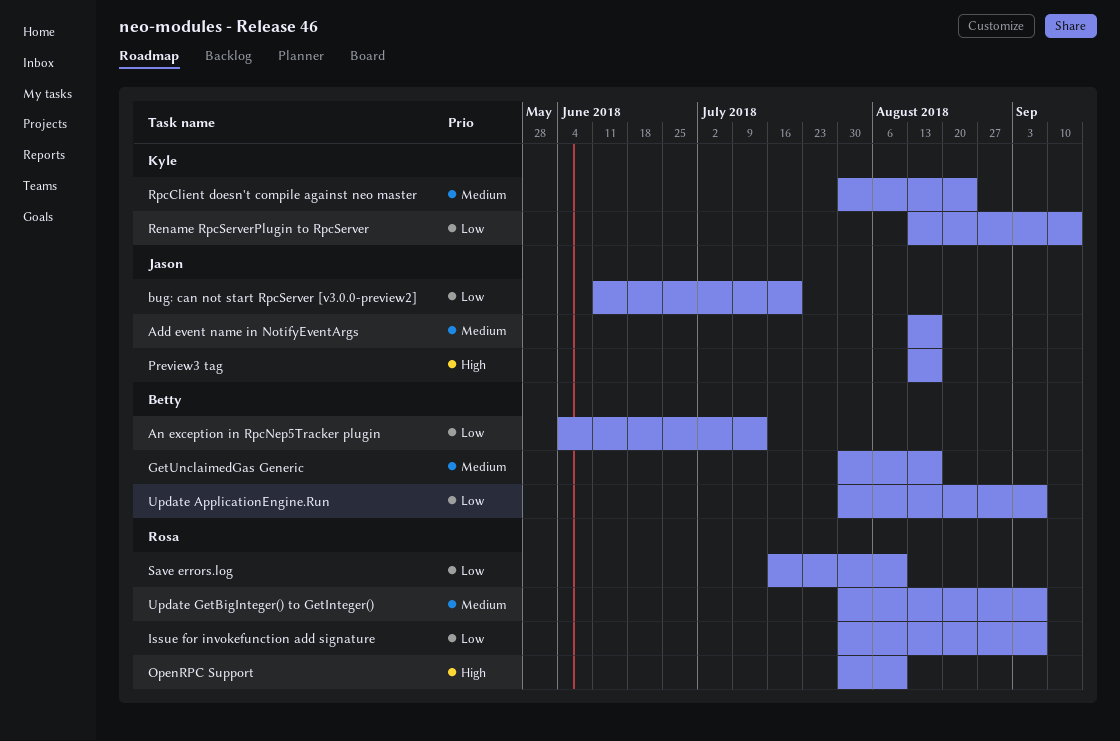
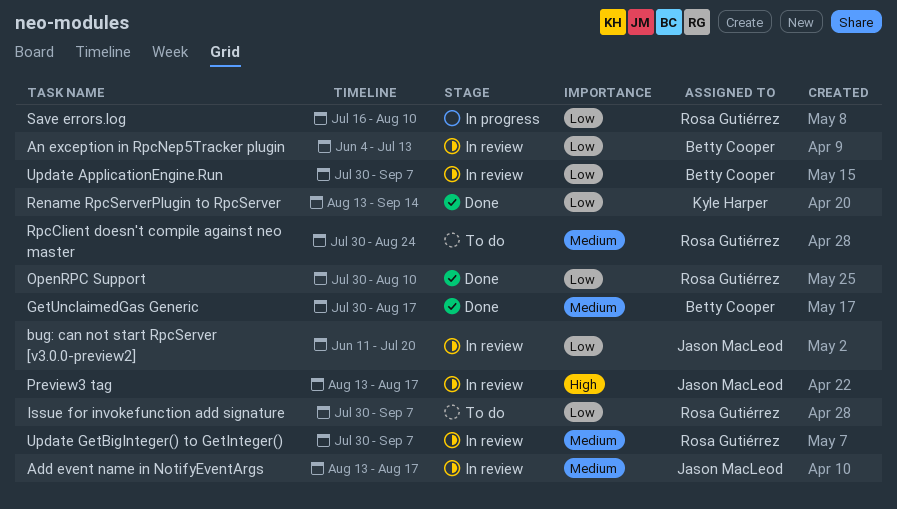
OpenRPC Support, priority: High -> Low
RpcClient doesn't compile against neo master, owner: Kyle Harper -> Rosa Gutiérrez

